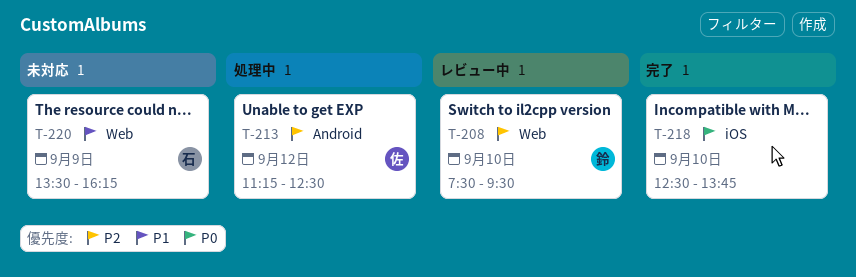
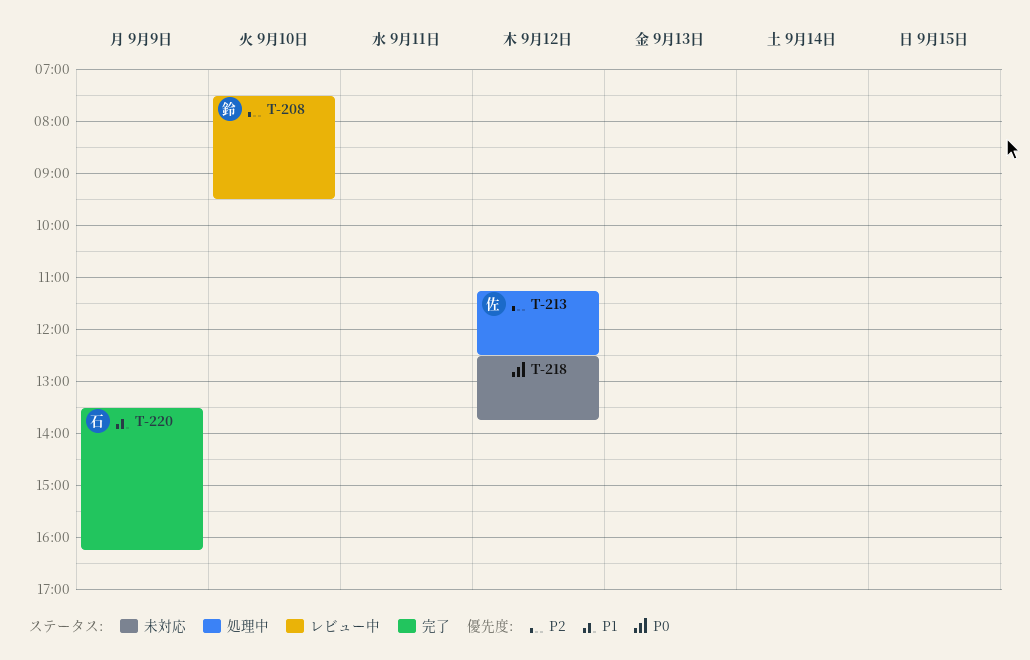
T-218, status: 完了 -> 未対応
T-218, day: Sep 10 -> Sep 12
T-220, status: 未対応 -> 完了

